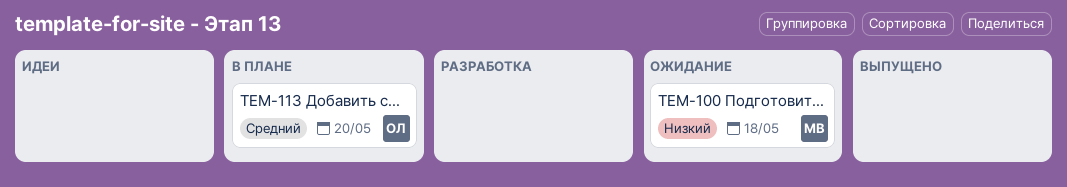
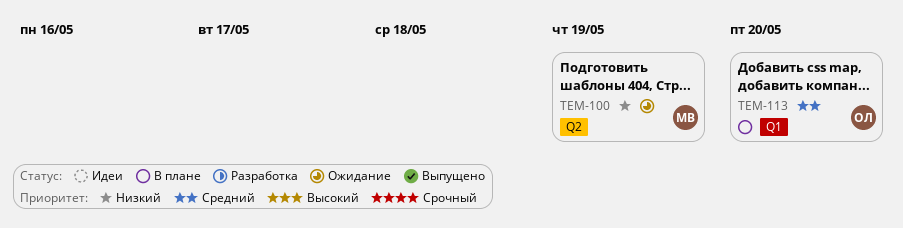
TEM-100, due: May 18 -> May 19

